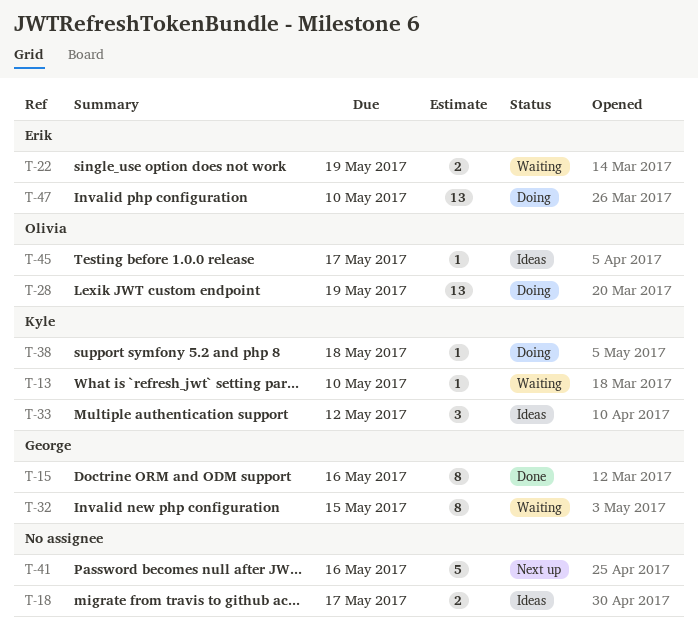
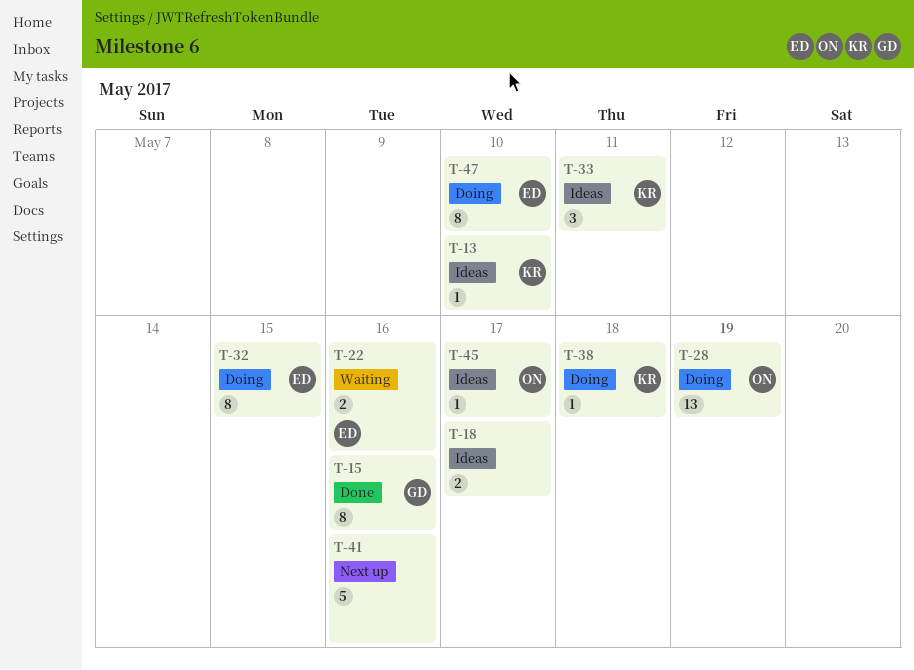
T-13, status: Waiting -> Ideas
T-22, due: May 19 -> May 16
T-32, status: Waiting -> Doing
T-32, owner: George -> Erik
T-33, due: May 12 -> May 11
T-47, estimate: 13 -> 8

